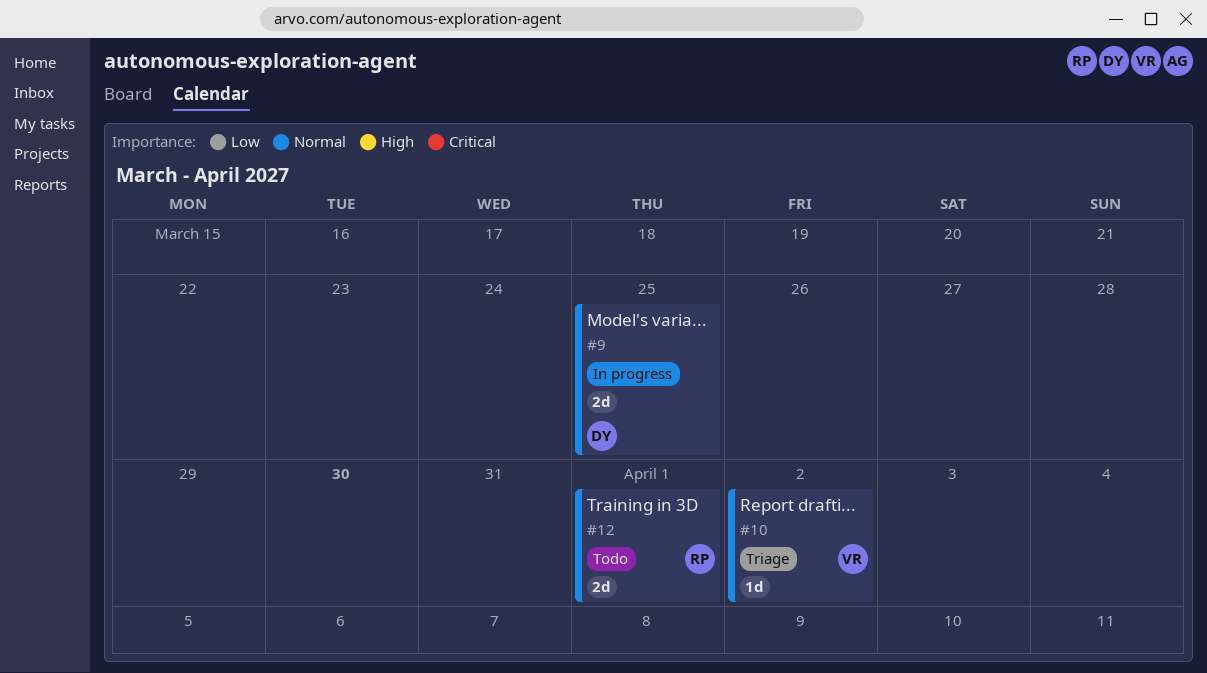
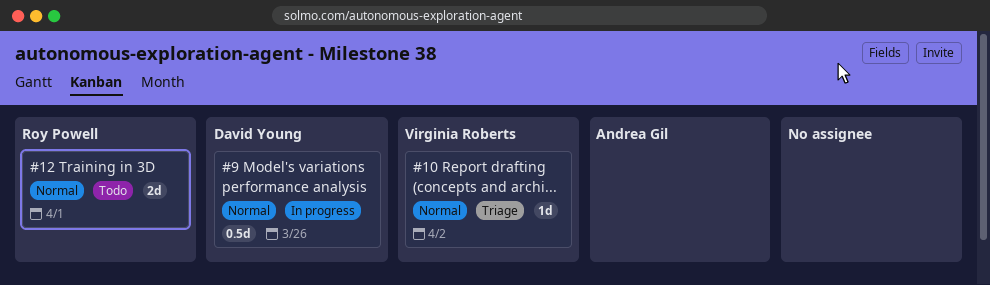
#9, estimate: 2d -> 0.5d
#9, due: Mar 25 -> Mar 26

